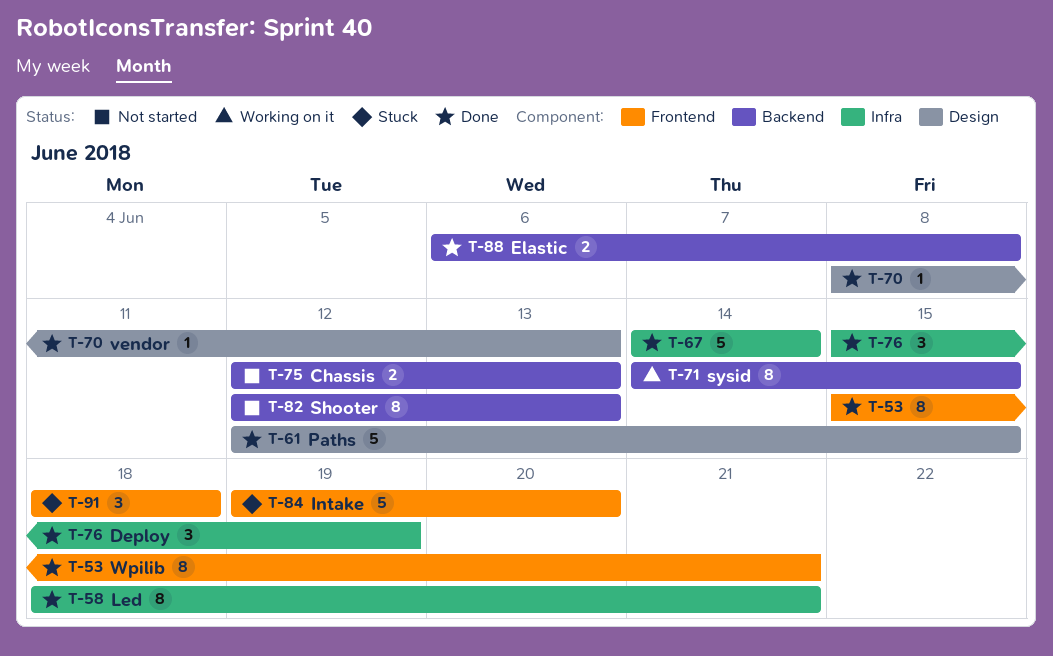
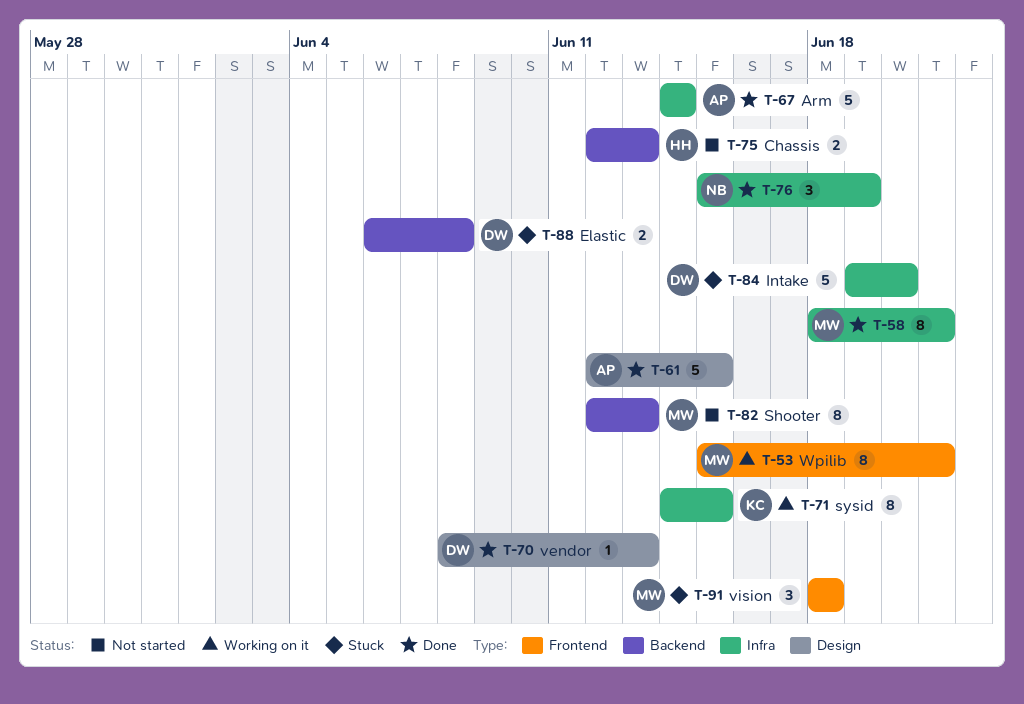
T-53, status: Done -> Working on it
T-71, label: Backend -> Infra
T-84, label: Frontend -> Infra
T-88, status: Done -> Stuck

